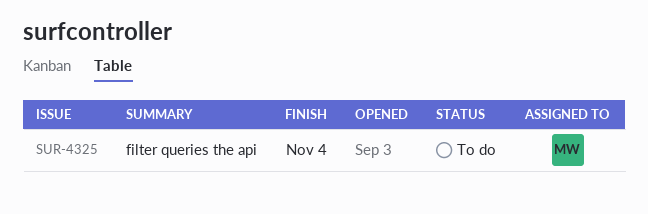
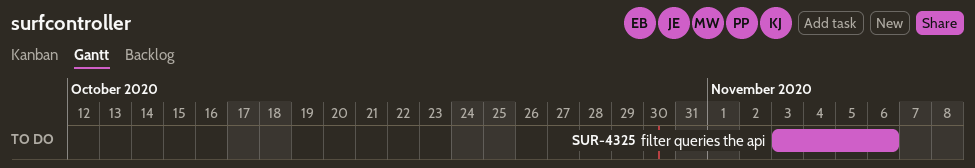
SUR-4325, due: Nov 4 -> Nov 6

